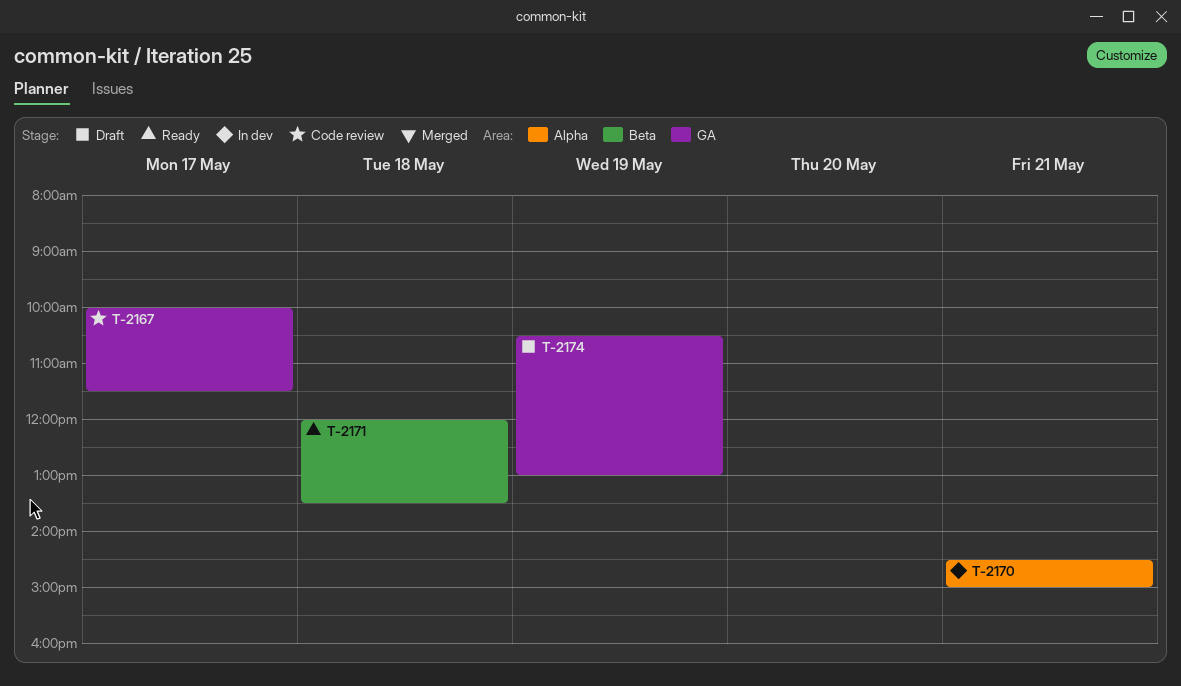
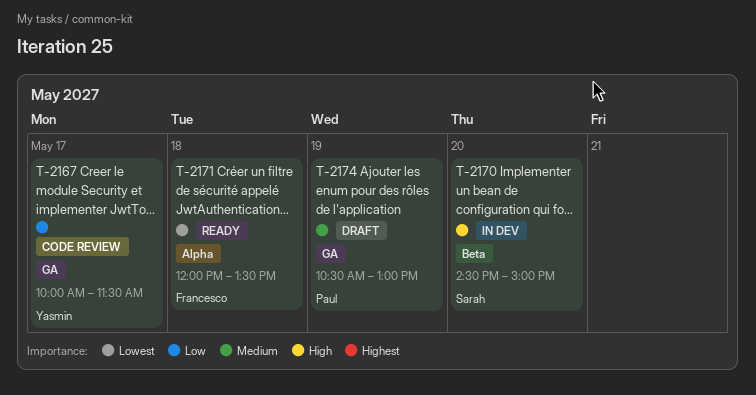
T-2170, label: Alpha -> Beta
T-2170, day: May 21 -> May 20
T-2171, label: Beta -> Alpha

